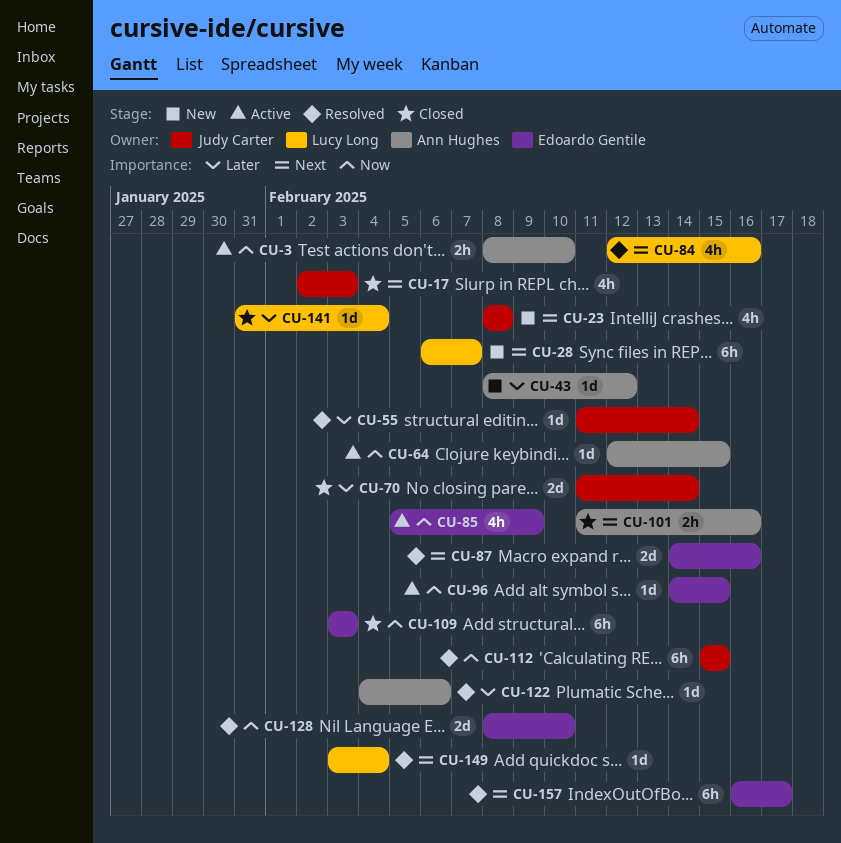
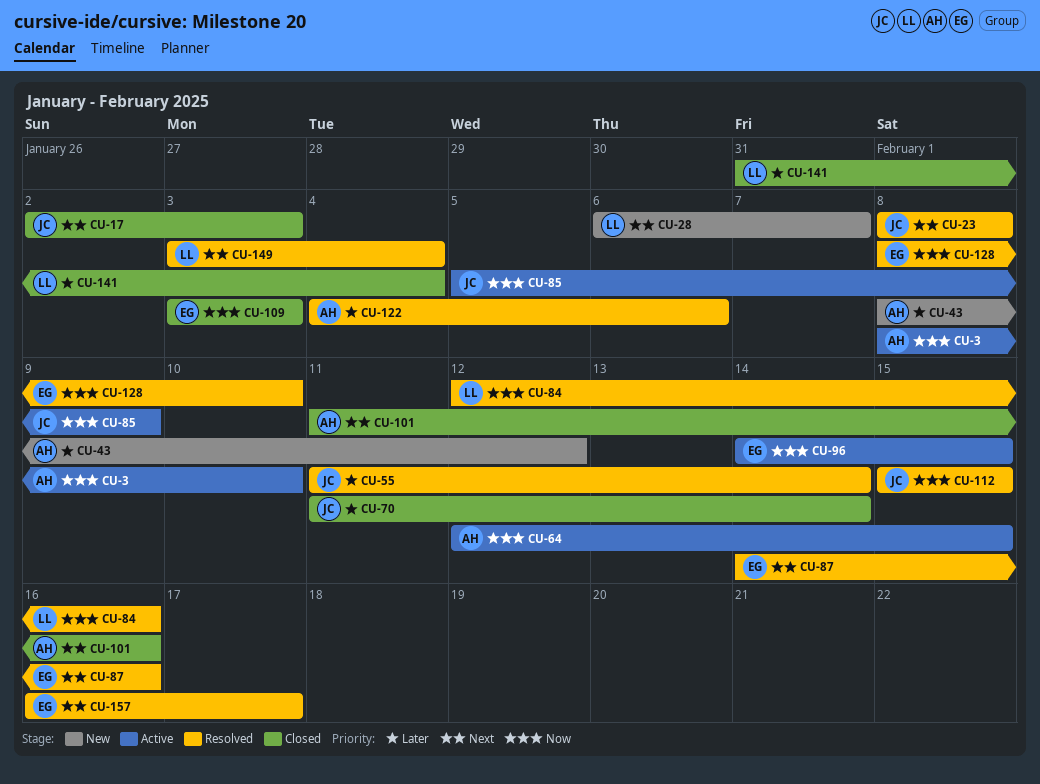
CU-23, status: New -> Resolved
CU-84, priority: Next -> Now
CU-85, owner: Edoardo Gentile -> Judy Carter

